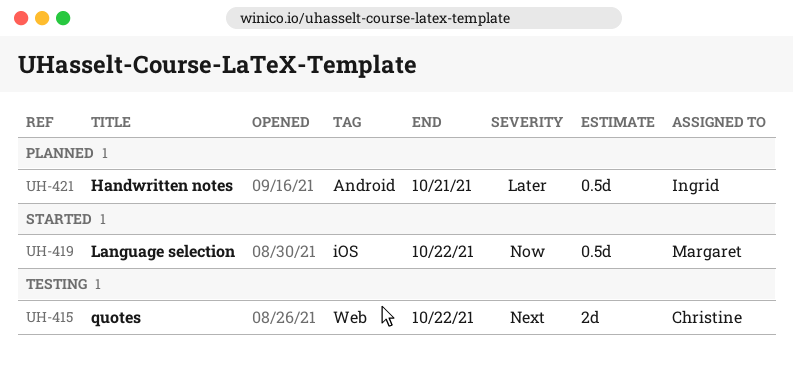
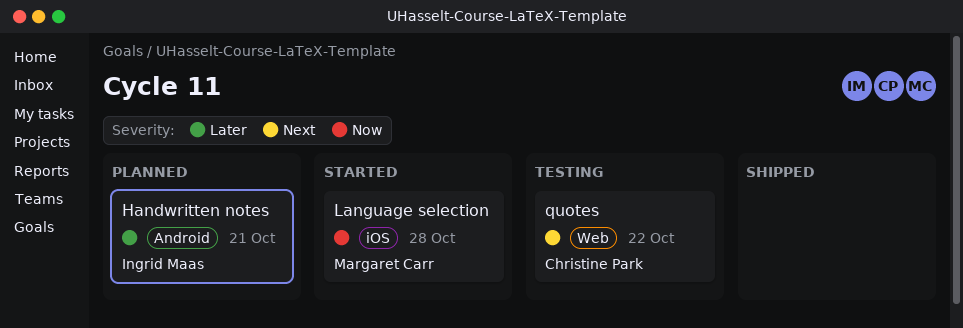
Language selection, due: Oct 22 -> Oct 28

